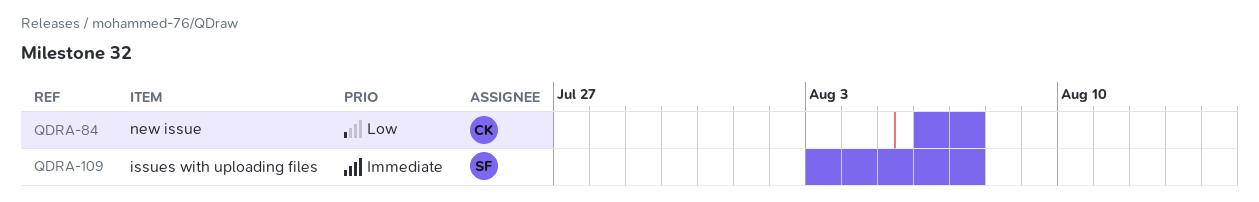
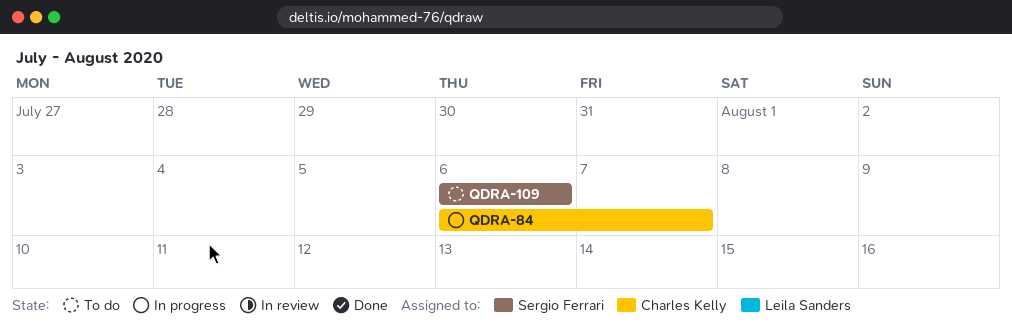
QDRA-109, start: Aug 3 -> Aug 6
QDRA-109, due: Aug 7 -> Aug 6

